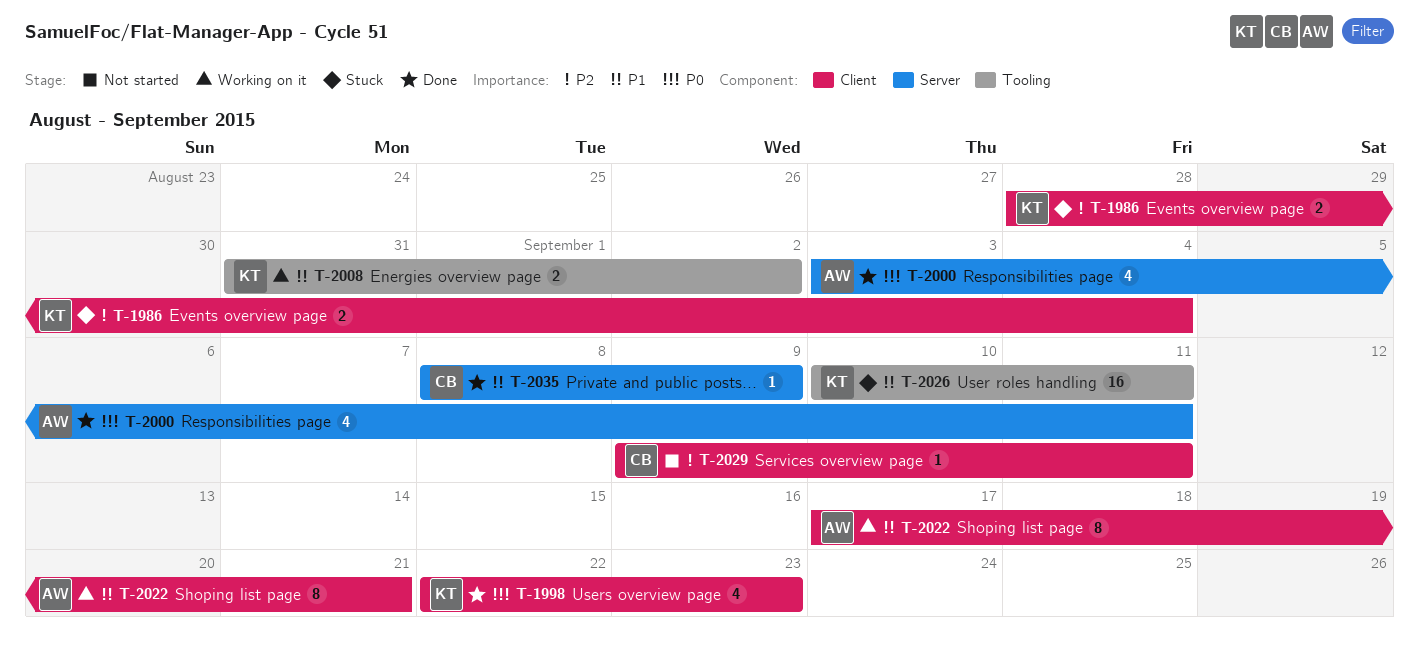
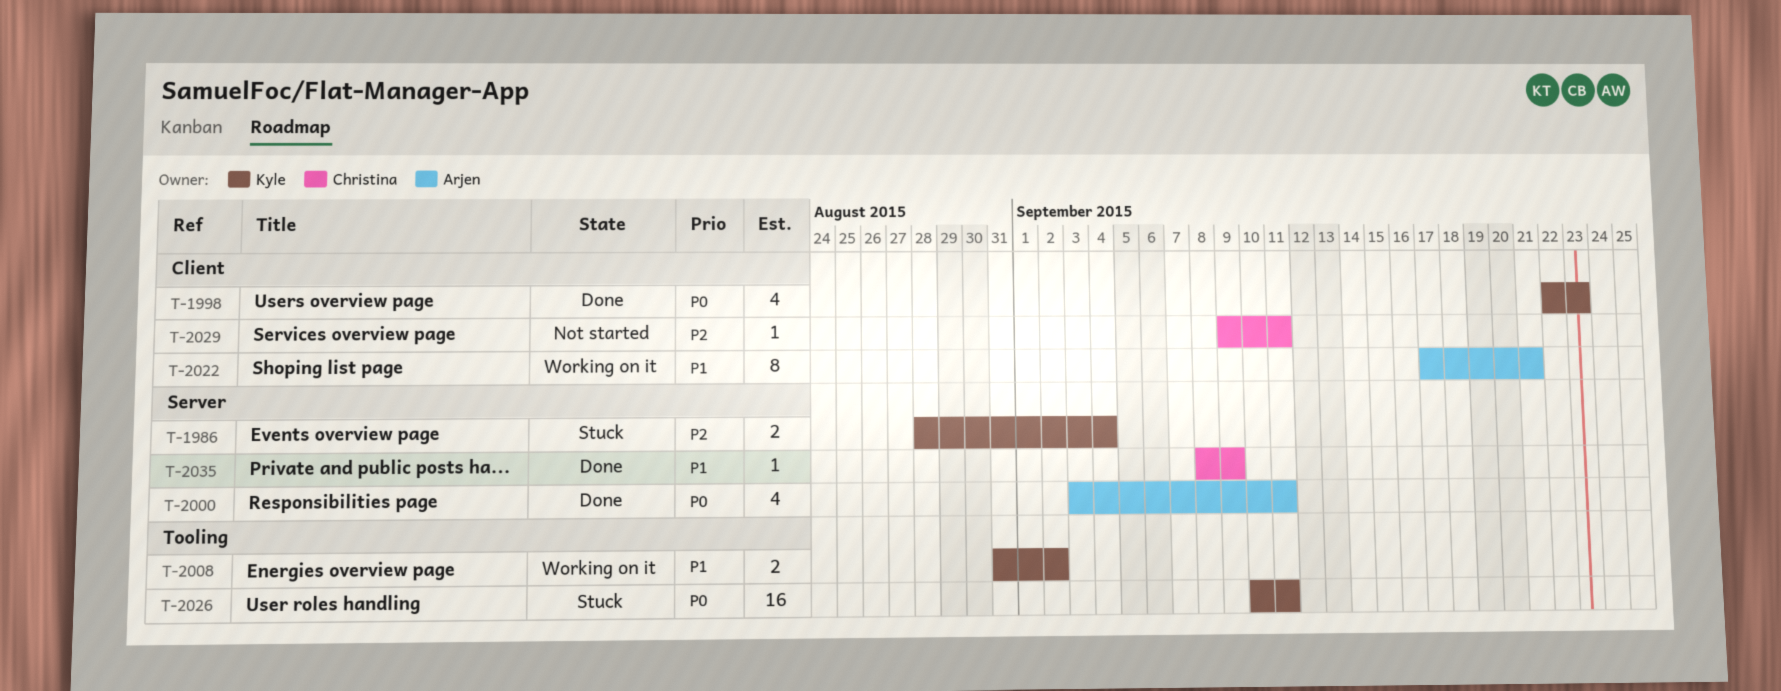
T-1986, label: Client -> Server
T-2026, priority: P1 -> P0

